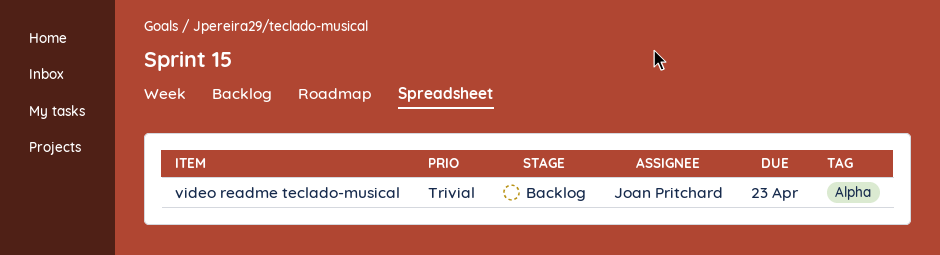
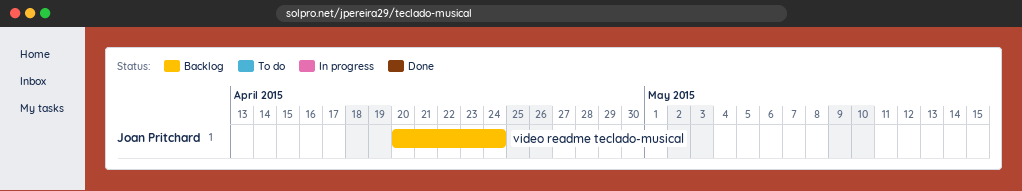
video readme teclado-musical, due: Apr 23 -> Apr 24

